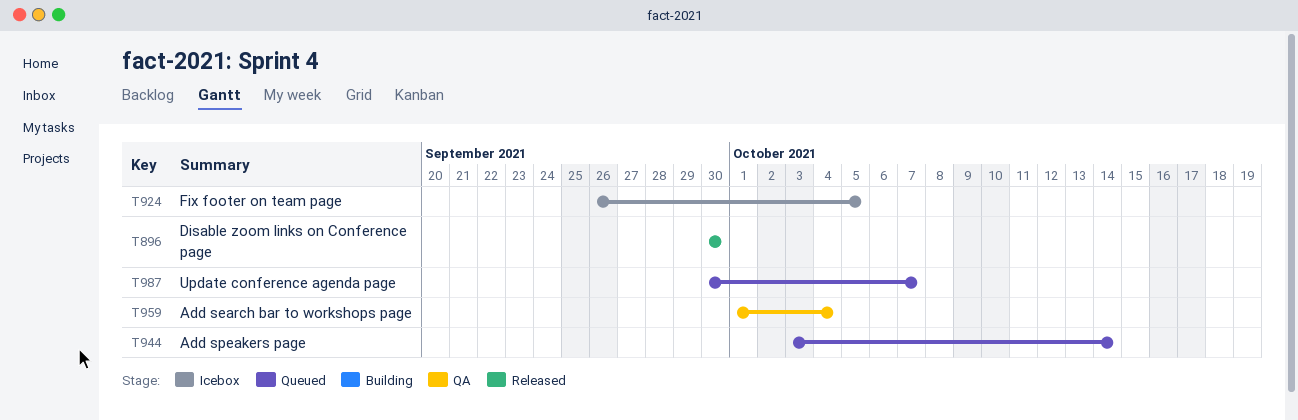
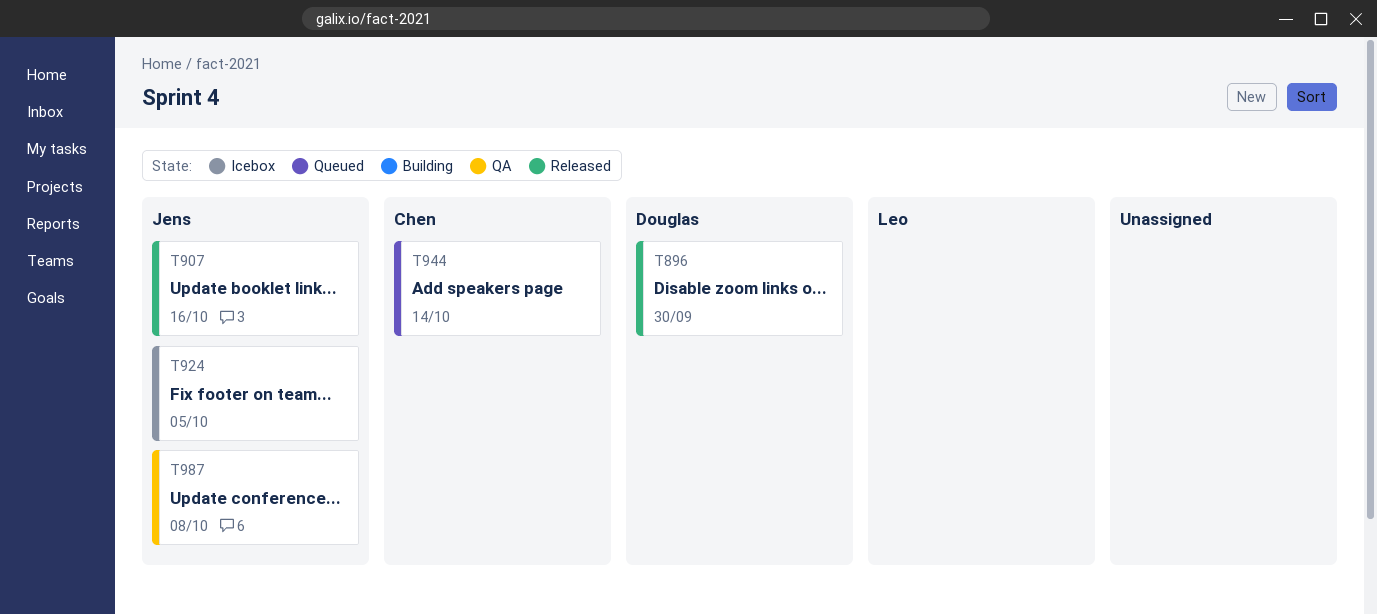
T907: none -> present
T959: present -> none
T987, status: Queued -> QA
T987, due: Oct 7 -> Oct 8

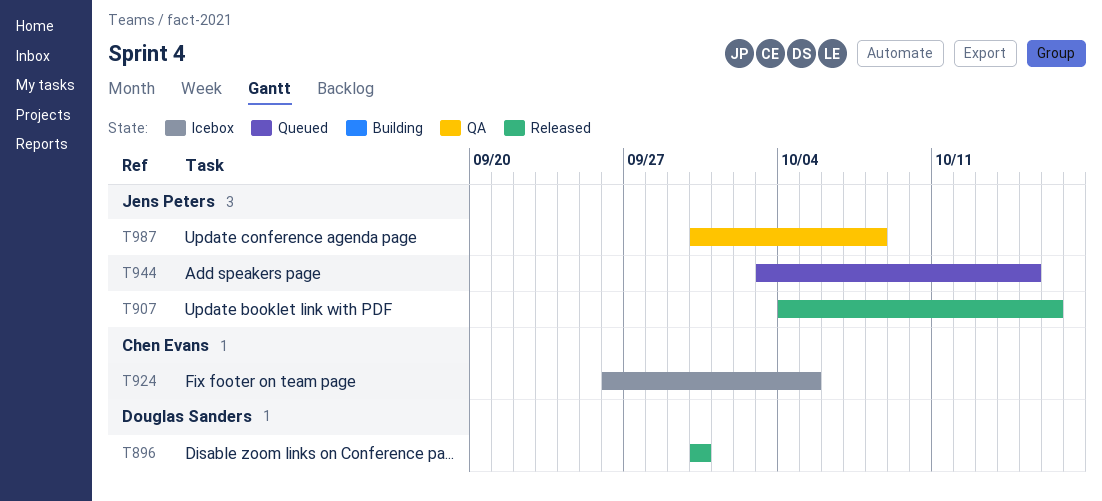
T924, owner: Jens Peters -> Chen Evans
T944, owner: Chen Evans -> Jens Peters
T944, due: Oct 14 -> Oct 15

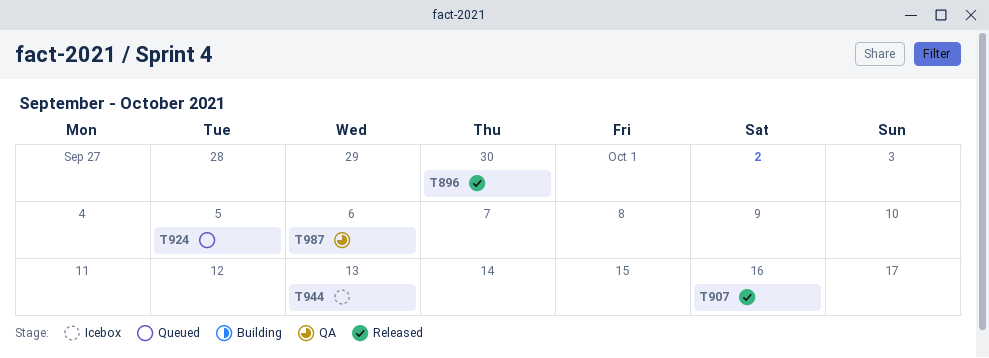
T924, status: Icebox -> Queued
T944, status: Queued -> Icebox
T944, due: Oct 15 -> Oct 13
T987, due: Oct 8 -> Oct 6

